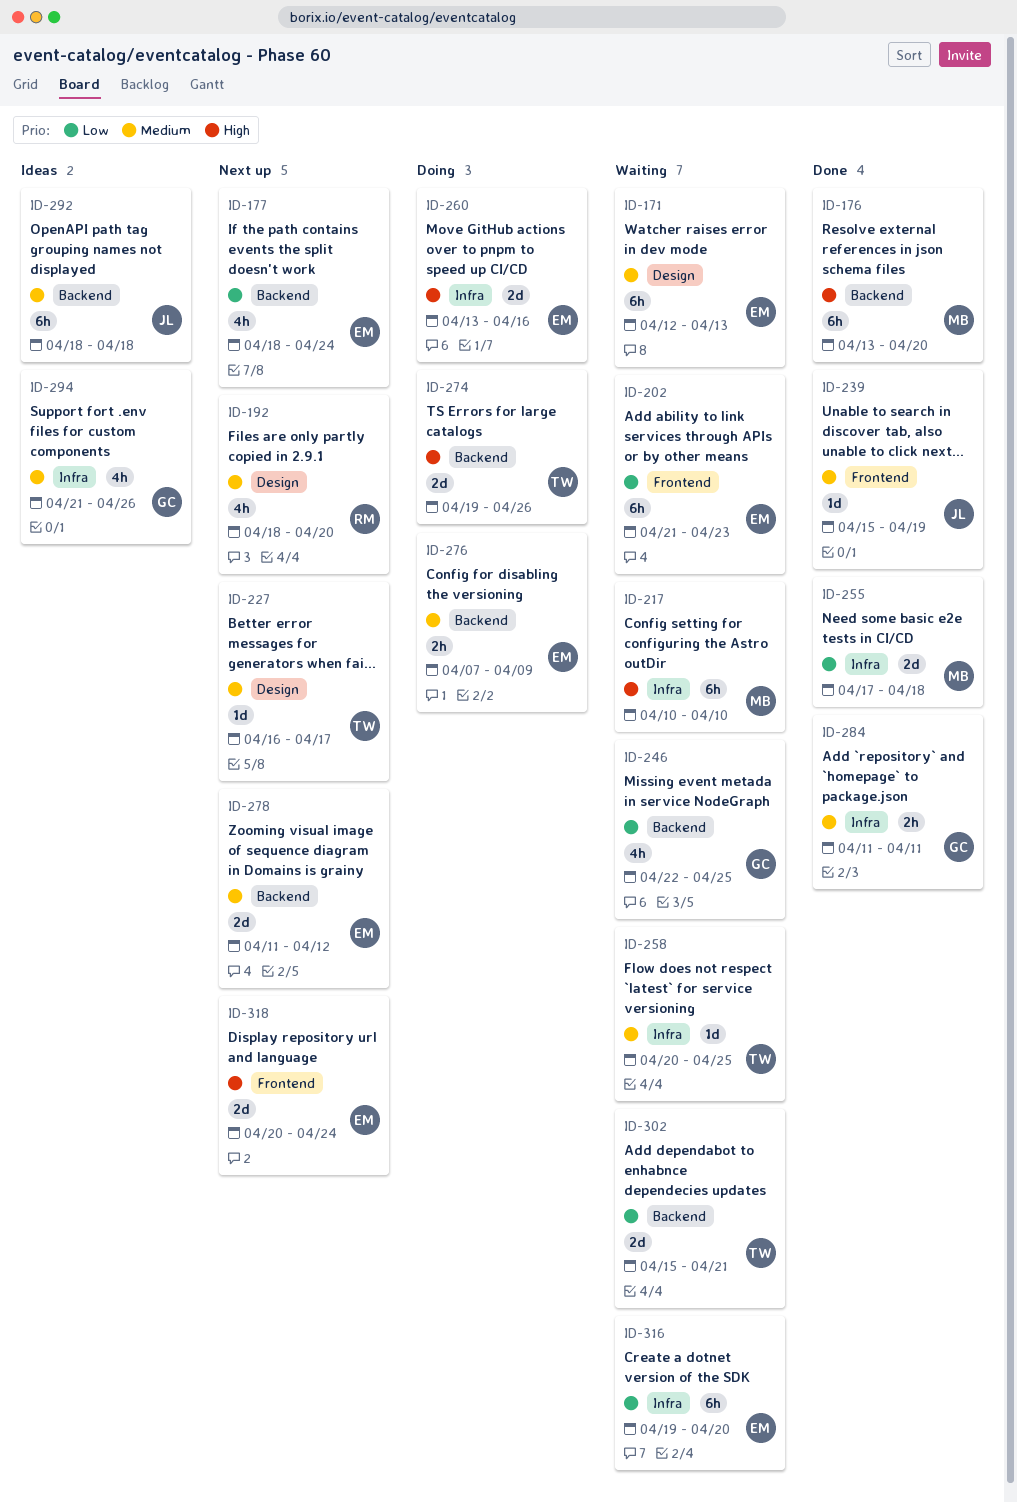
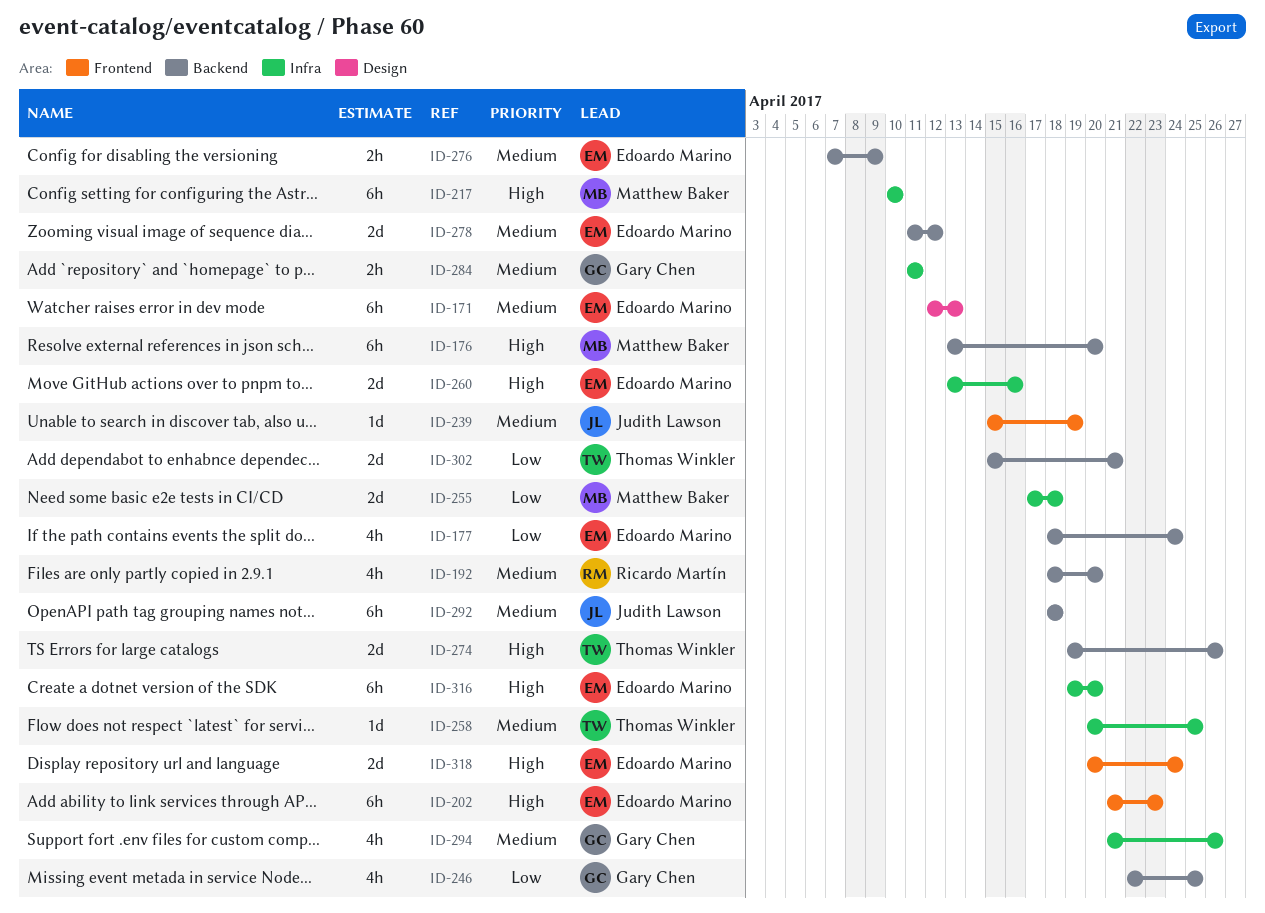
ID-192, label: Design -> Backend
ID-202, priority: Low -> High
ID-227: present -> none
ID-316, priority: Low -> High

